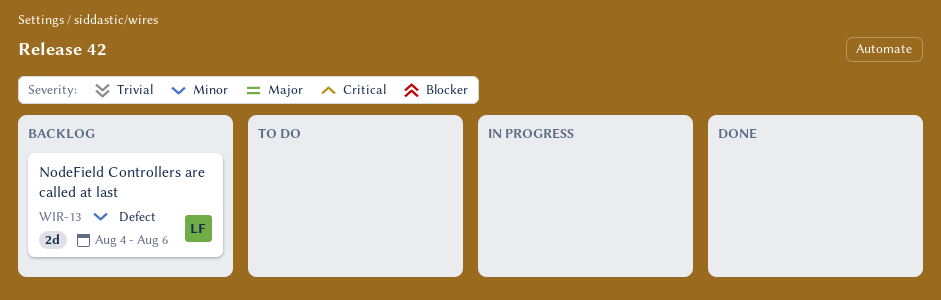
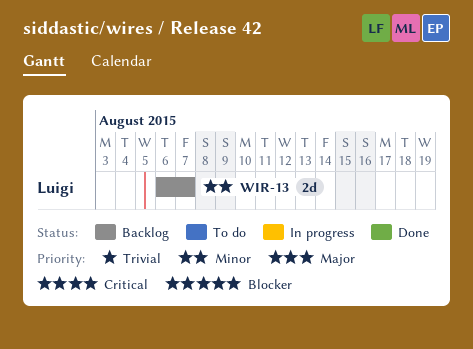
WIR-13, start: Aug 4 -> Aug 6
WIR-13, due: Aug 6 -> Aug 7

